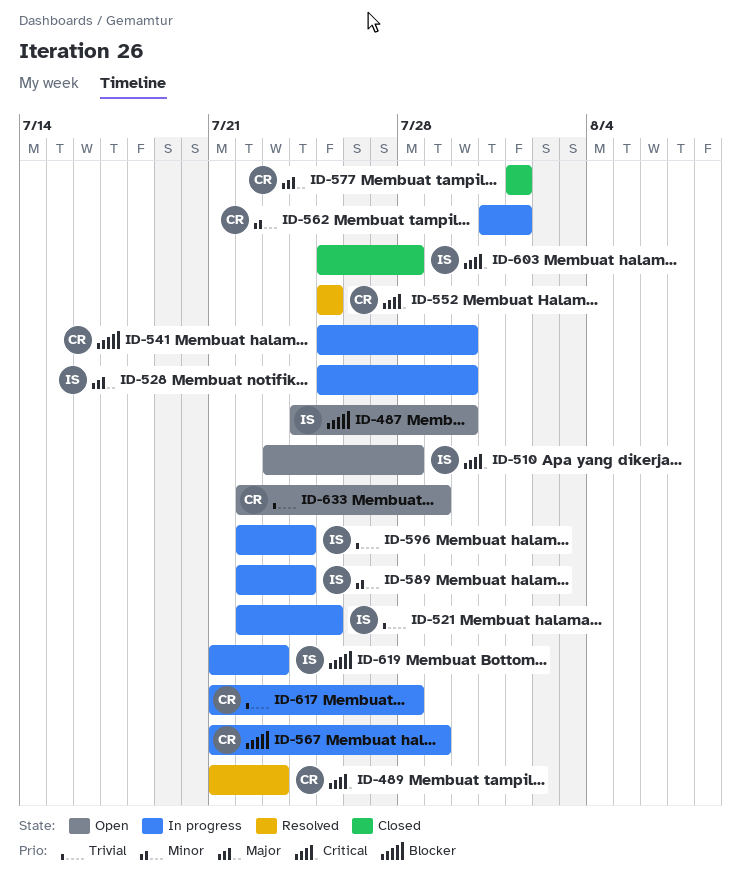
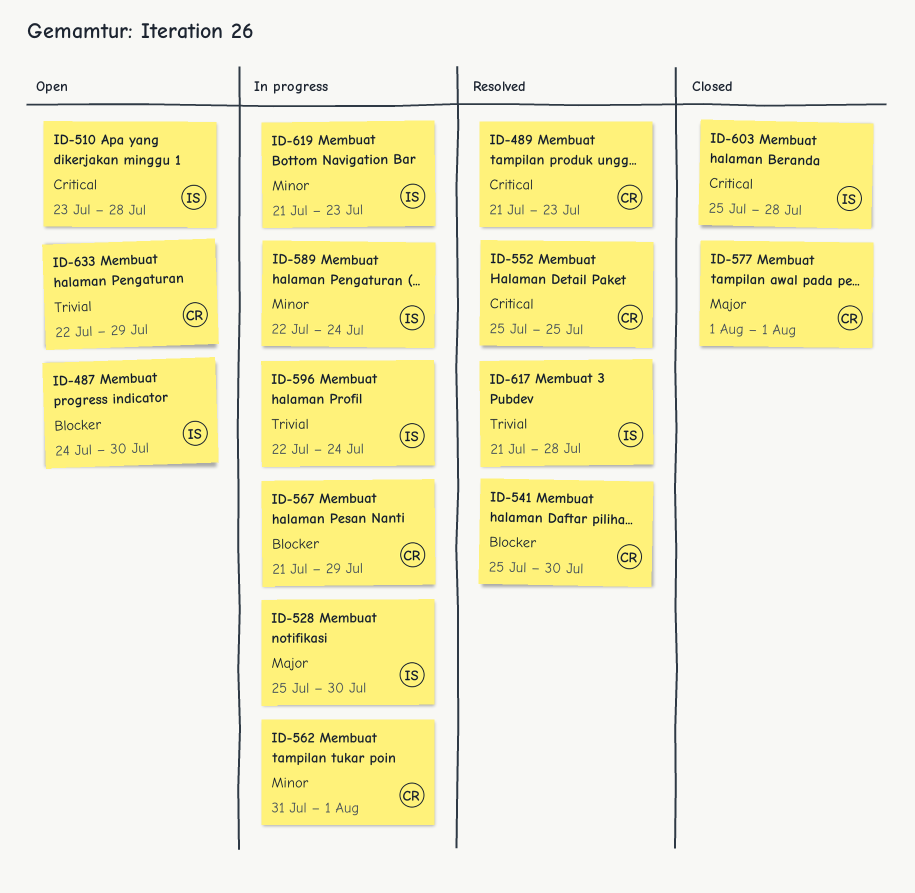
ID-521: present -> none
ID-541, status: In progress -> Resolved
ID-617, status: In progress -> Resolved
ID-617, owner: CR -> IS
ID-619, priority: Blocker -> Minor

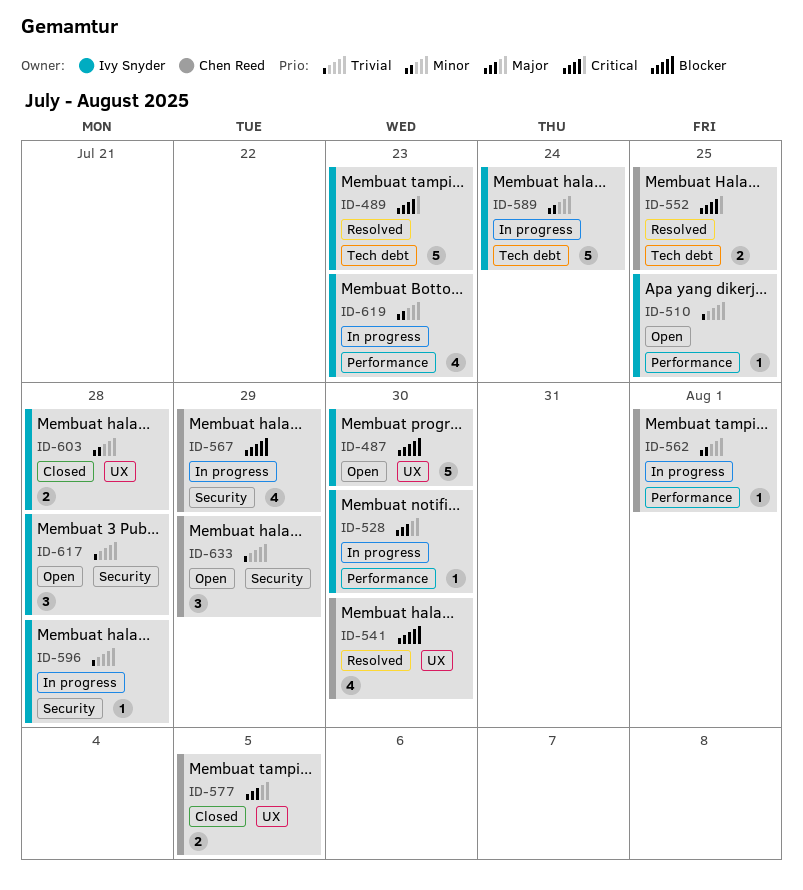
ID-489, owner: Chen Reed -> Ivy Snyder
ID-510, priority: Critical -> Trivial
ID-510, due: Jul 28 -> Jul 25
ID-577, due: Aug 1 -> Aug 5
ID-596, due: Jul 24 -> Jul 28
ID-603, priority: Critical -> Minor
ID-617, status: Resolved -> Open

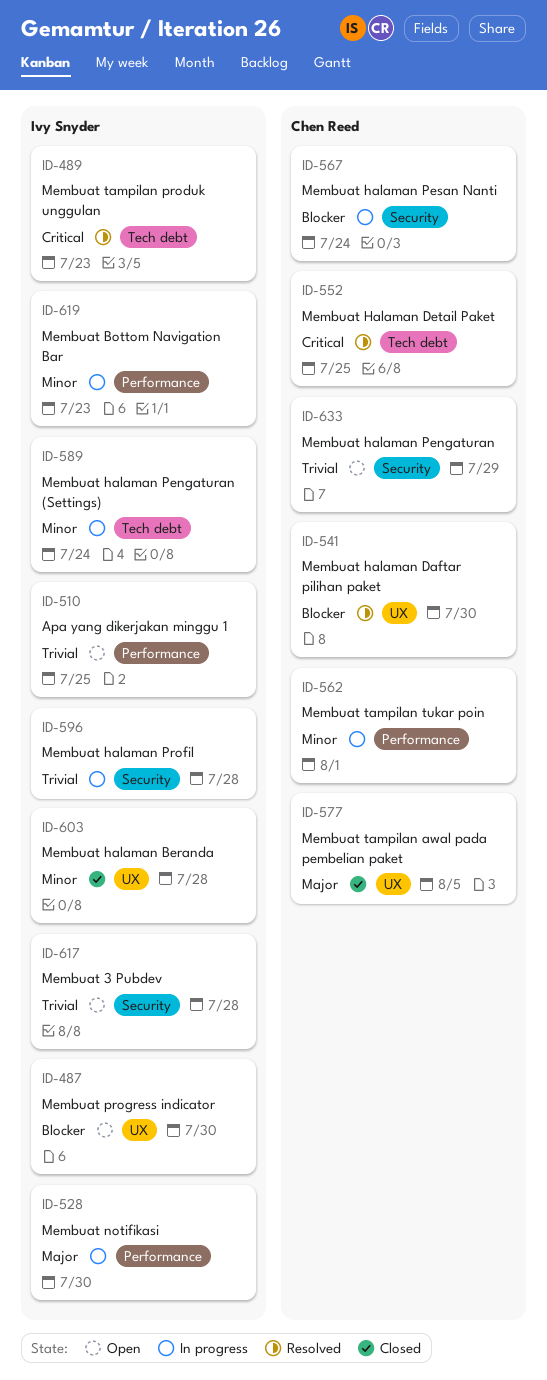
ID-567, due: Jul 29 -> Jul 24

